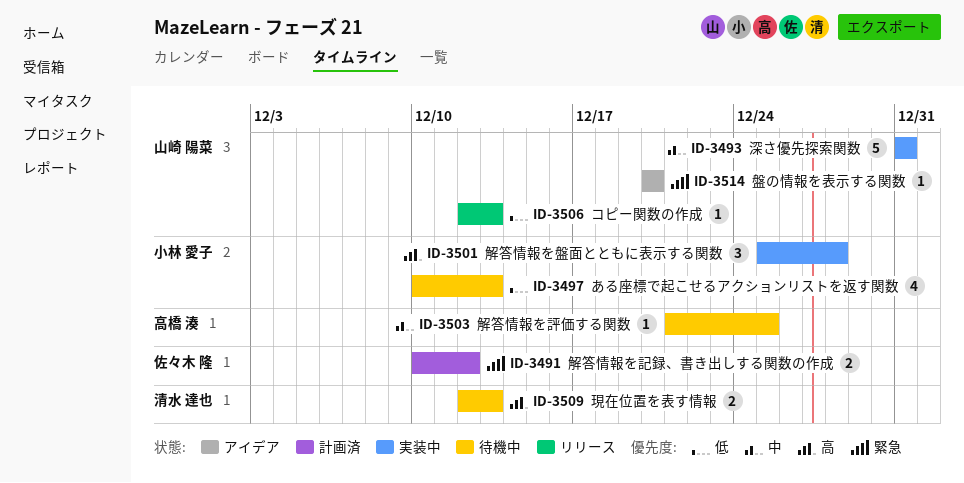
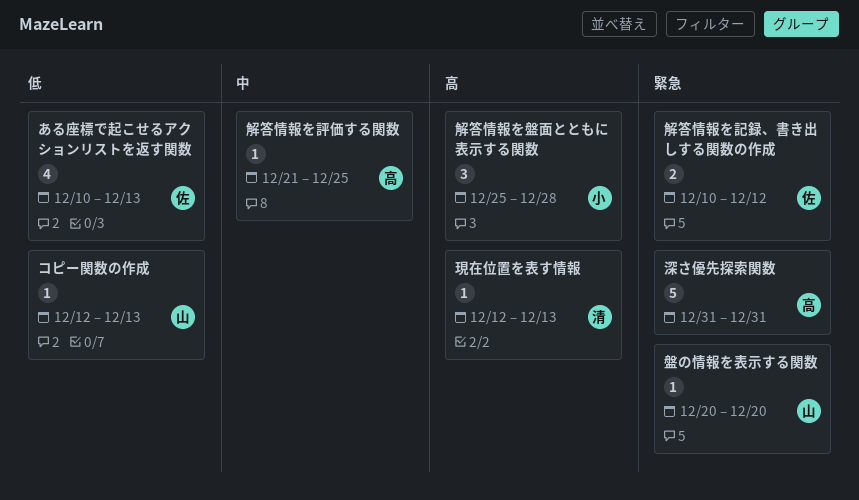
ある座標で起こせるアクションリストを返す関数, owner: 小林 愛子 -> 佐々木 隆
深さ優先探索関数, owner: 山崎 陽菜 -> 高橋 湊
深さ優先探索関数, priority: 中 -> 緊急
現在位置を表す情報, estimate: 2 -> 1

